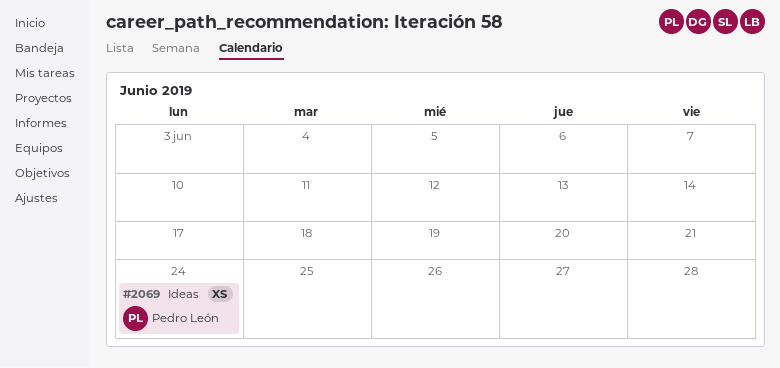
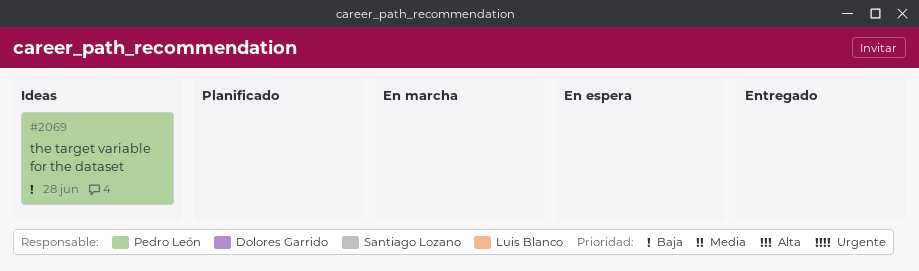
#2069, due: Jun 24 -> Jun 28

